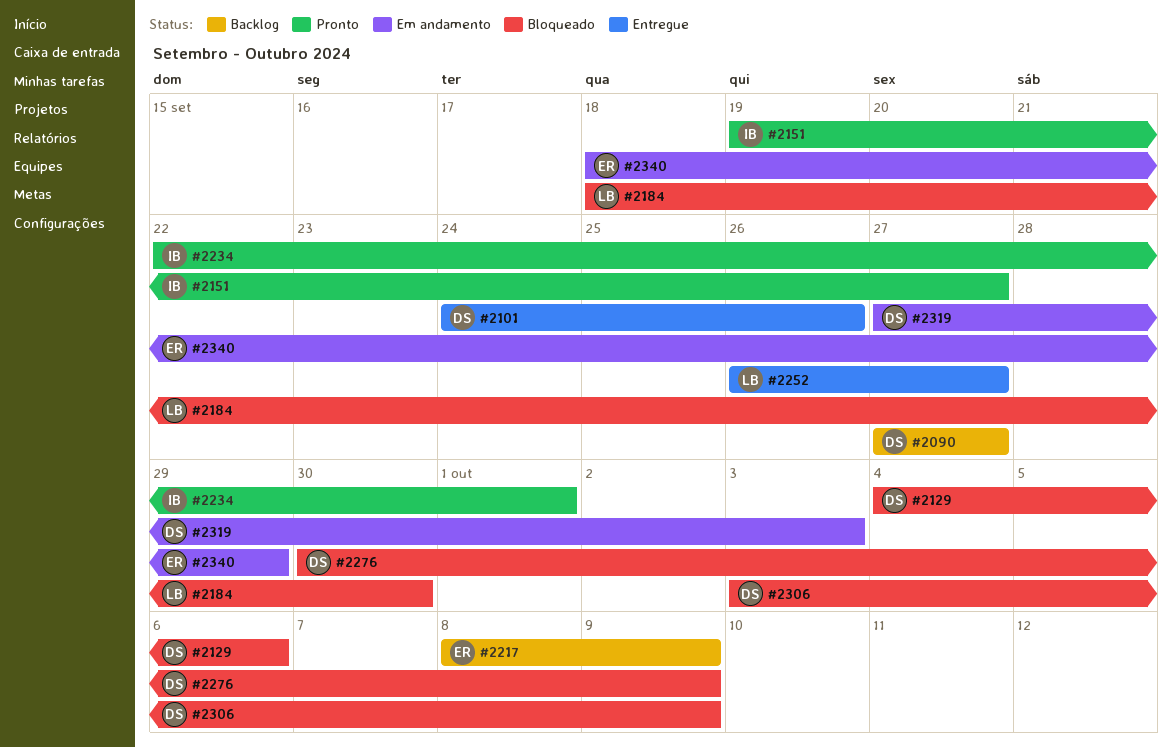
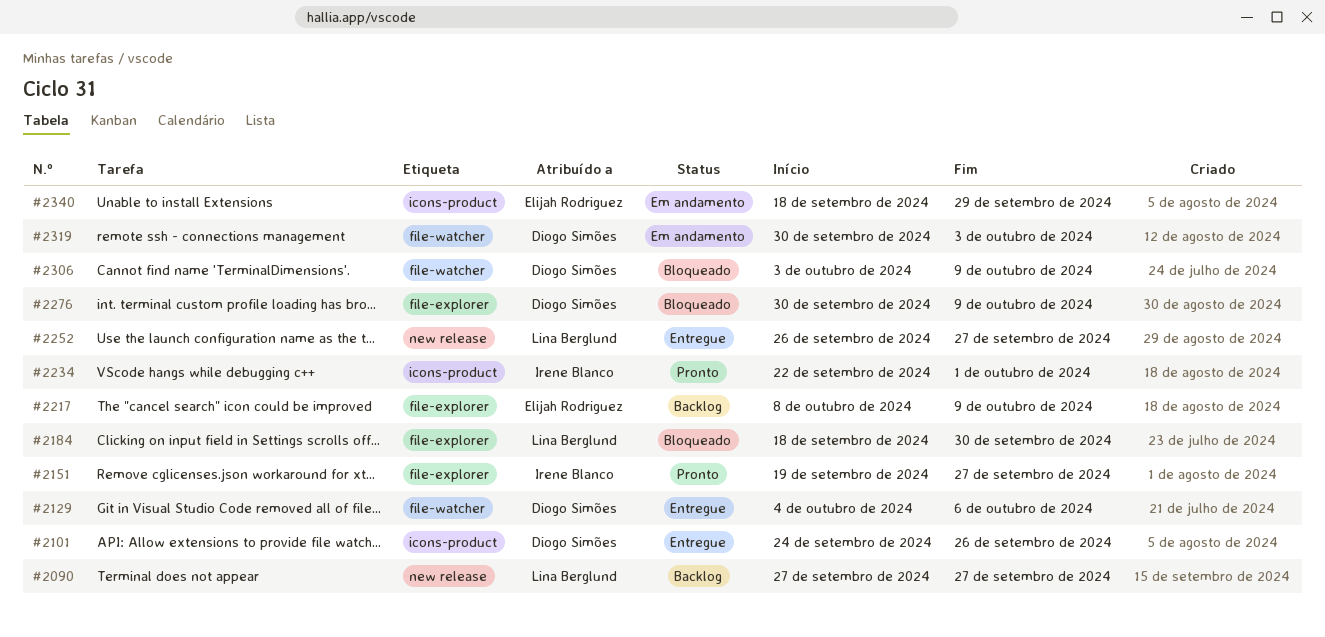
#2090, owner: Diogo Simões -> Lina Berglund
#2129, status: Bloqueado -> Entregue
#2319, start: Sep 27 -> Sep 30

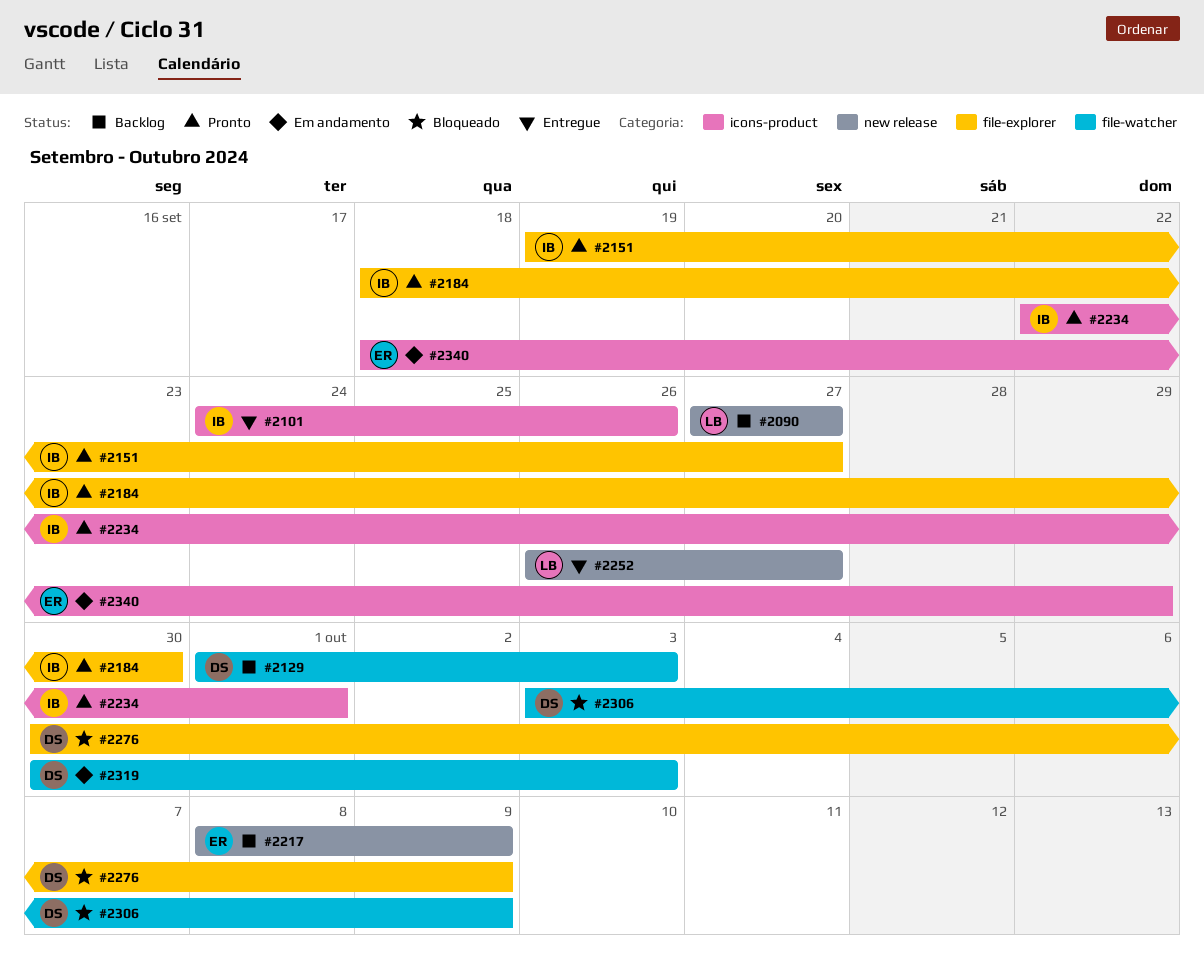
#2101, owner: Diogo Simões -> Irene Blanco
#2129, status: Entregue -> Backlog
#2129, start: Oct 4 -> Oct 1
#2129, due: Oct 6 -> Oct 3
#2184, status: Bloqueado -> Pronto
#2184, owner: Lina Berglund -> Irene Blanco
#2217, label: file-explorer -> new release

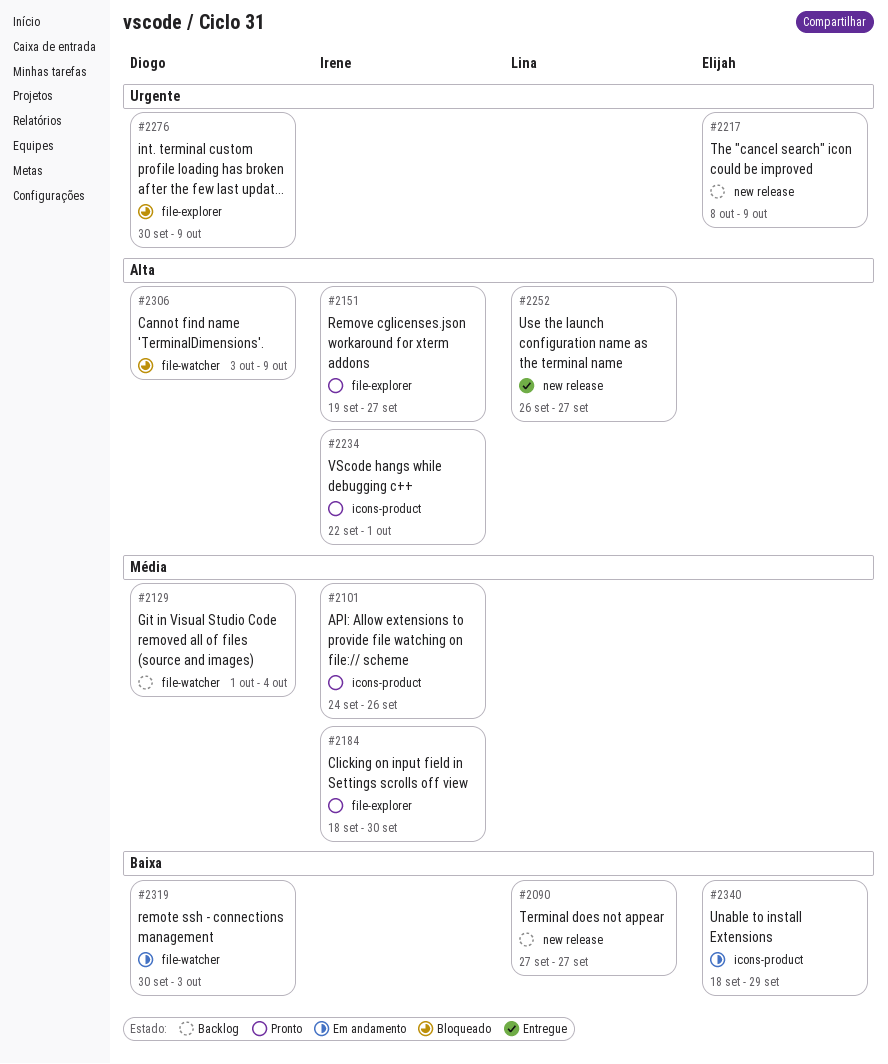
#2101, status: Entregue -> Pronto
#2129, due: Oct 3 -> Oct 4

